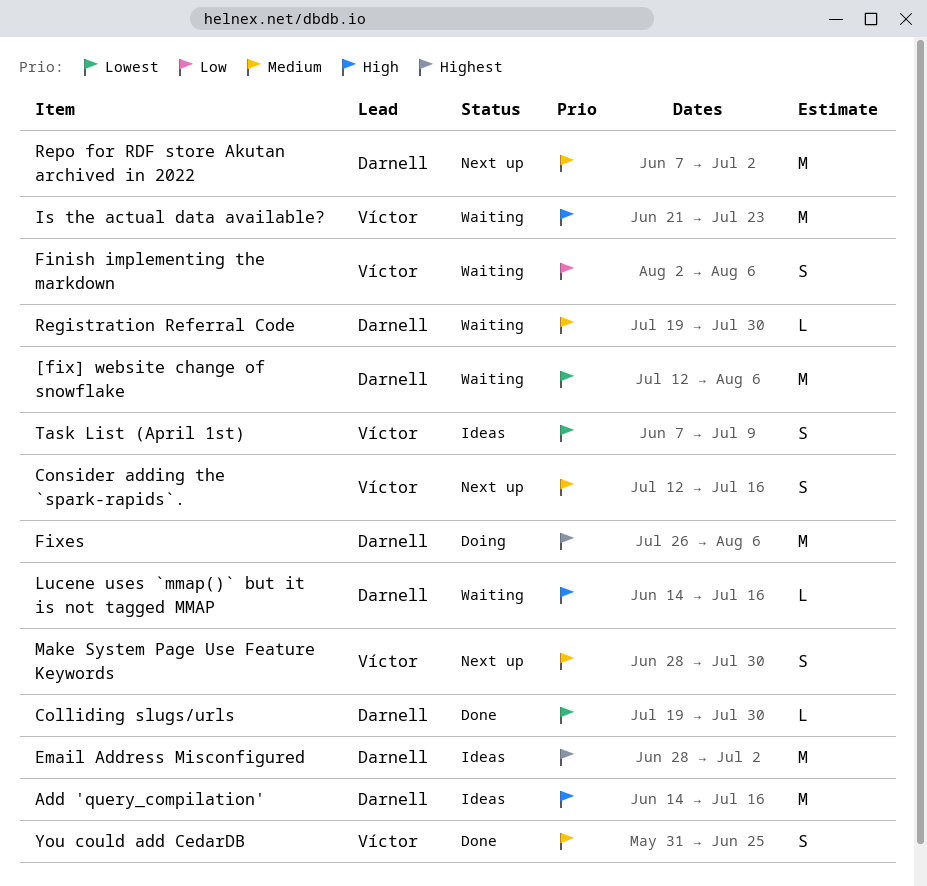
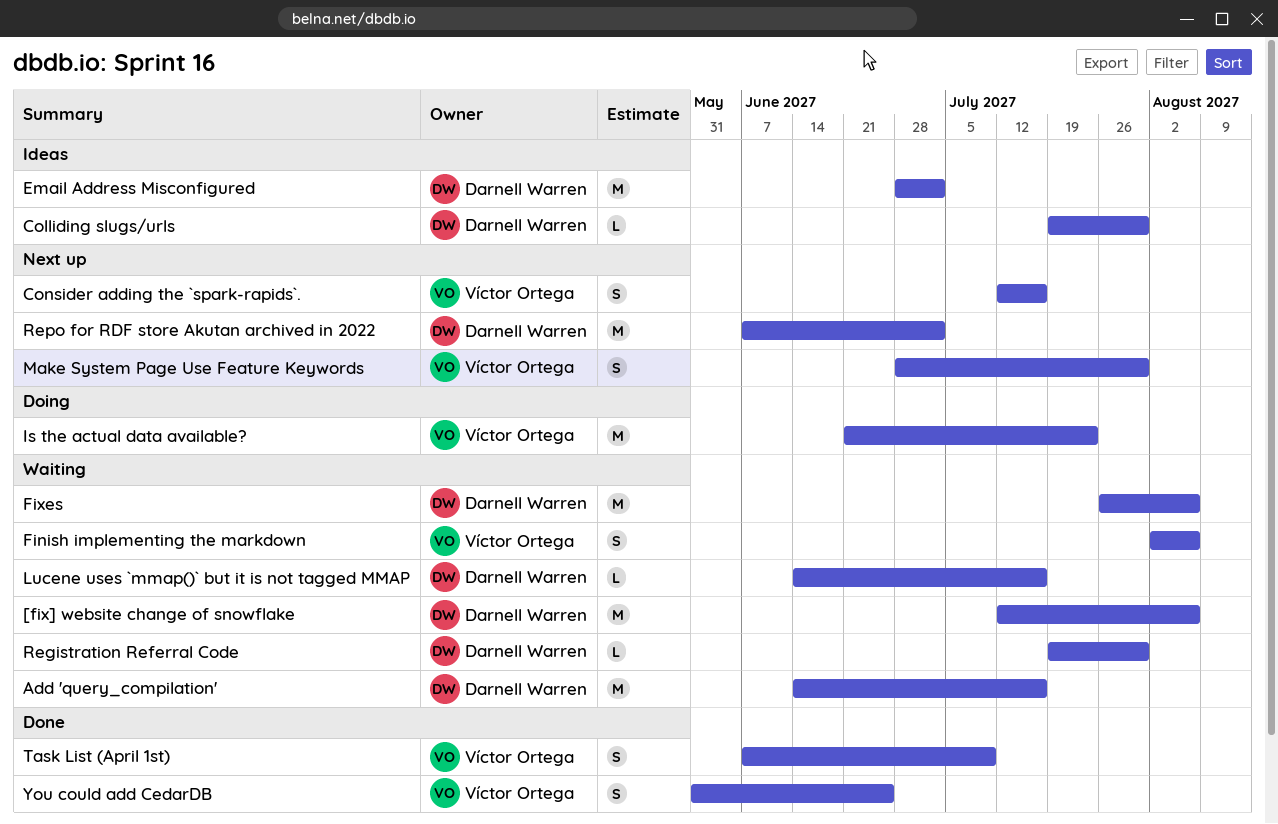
Add 'query_compilation', status: Ideas -> Waiting
Colliding slugs/urls, status: Done -> Ideas
Fixes, status: Doing -> Waiting
Is the actual data available?, status: Waiting -> Doing
Task List (April 1st), status: Ideas -> Done

